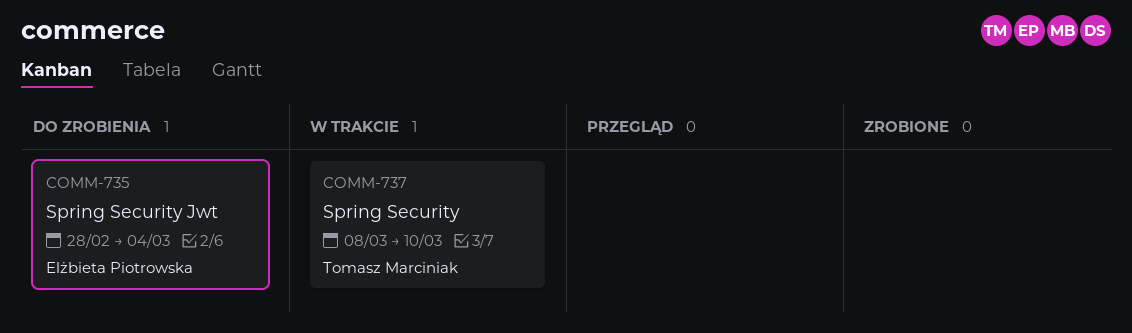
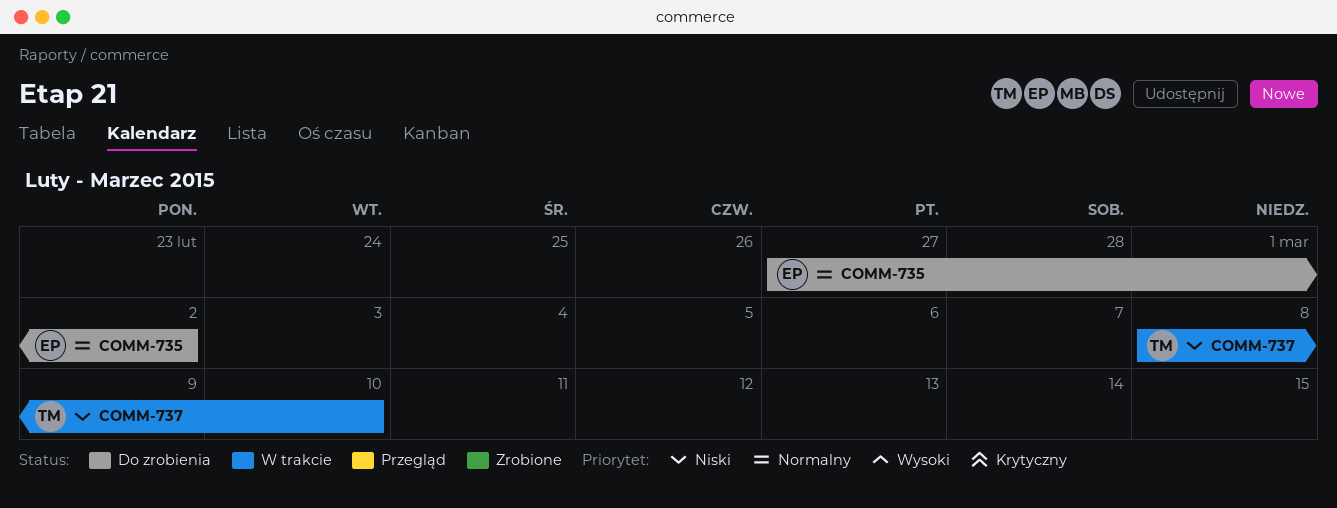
COMM-735, start: Feb 28 -> Feb 27
COMM-735, due: Mar 4 -> Mar 2

